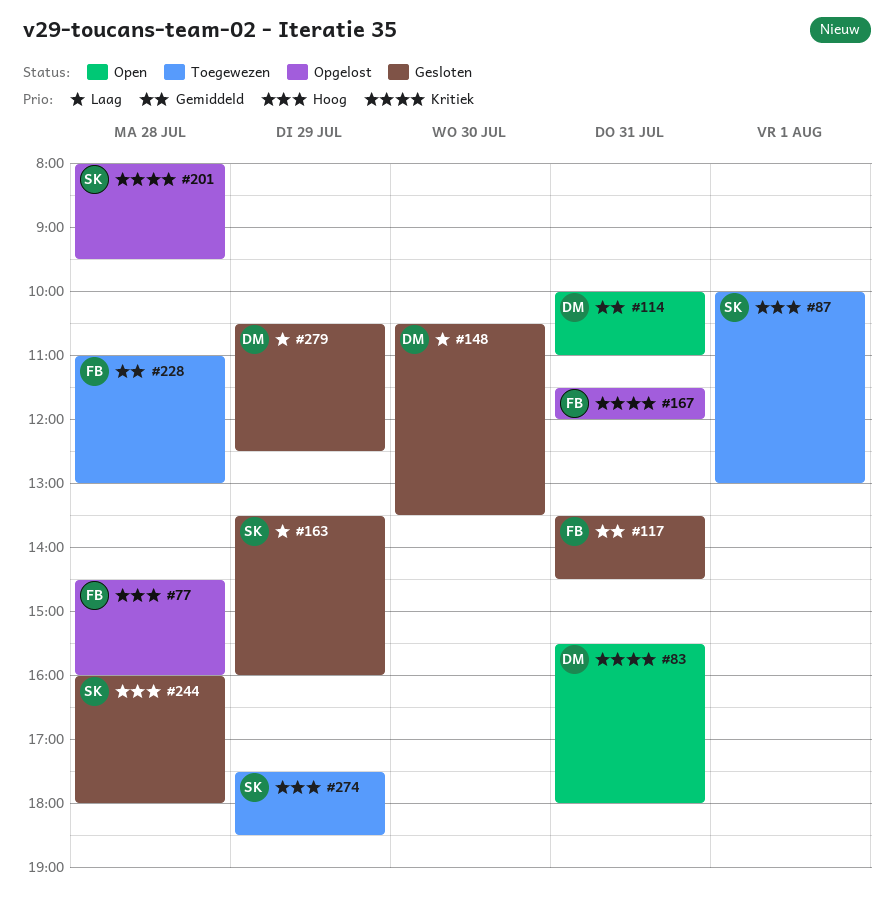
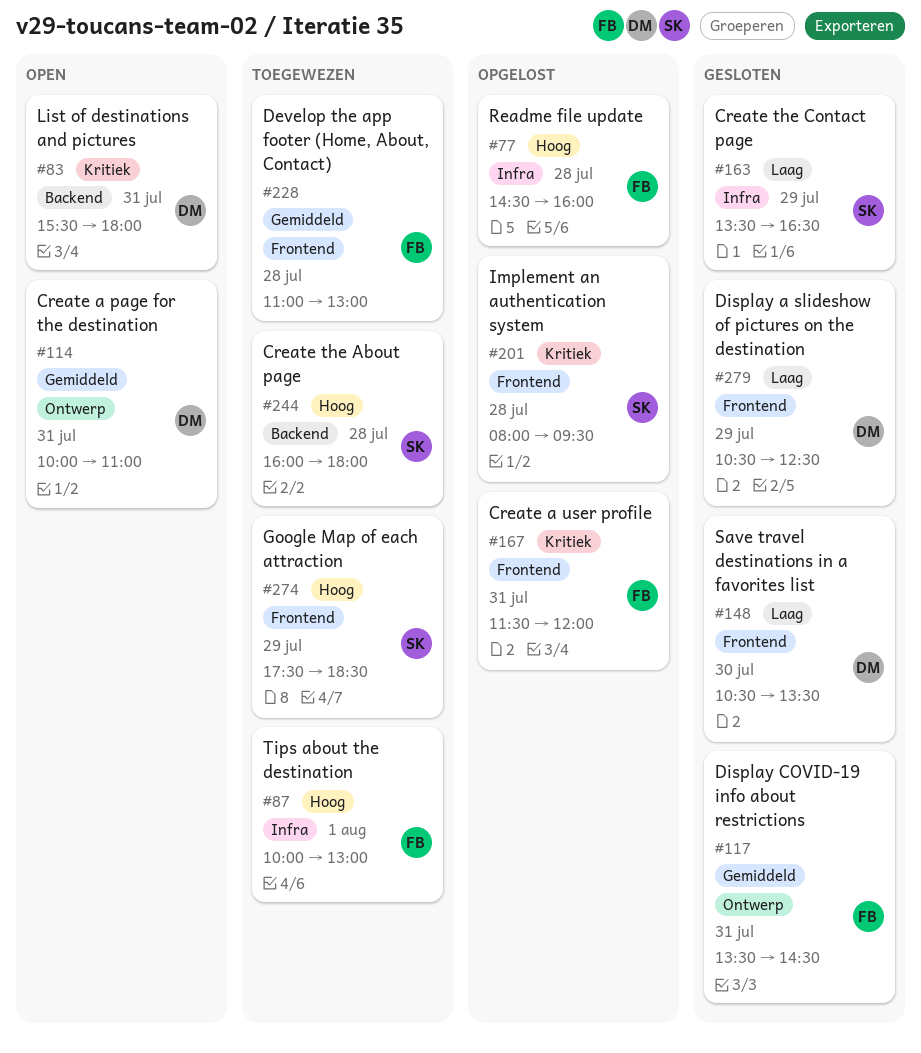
#87, owner: SK -> FB
#163, ends: 16:00 -> 16:30
#244, status: Gesloten -> Toegewezen

